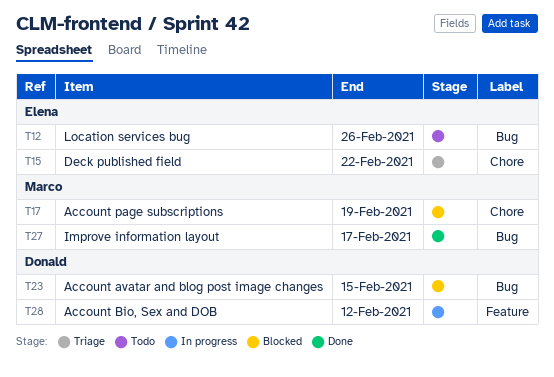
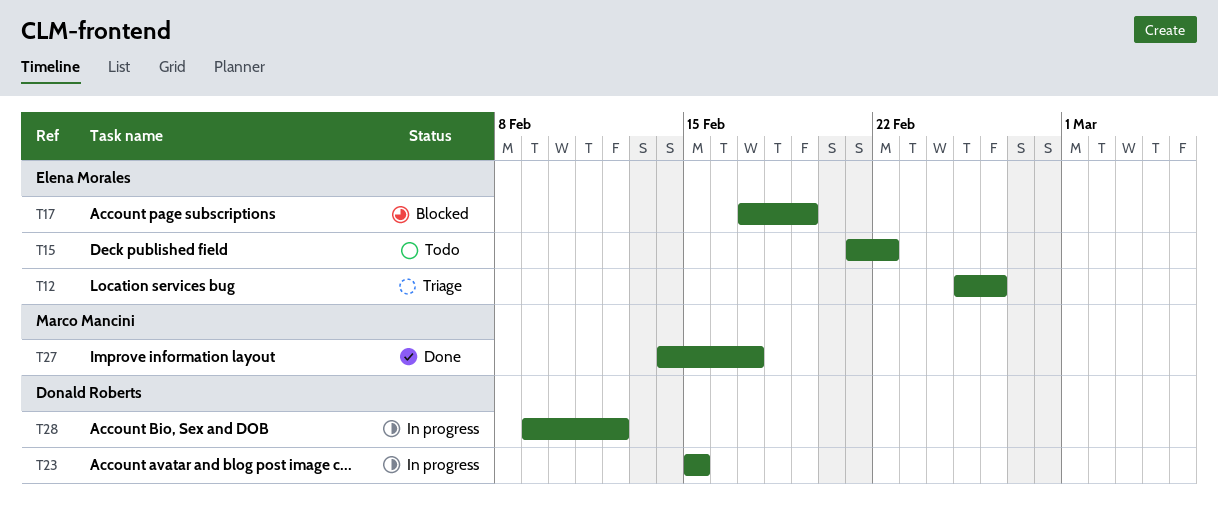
T12, status: Todo -> Triage
T15, status: Triage -> Todo
T17, owner: Marco Mancini -> Elena Morales
T23, status: Blocked -> In progress

